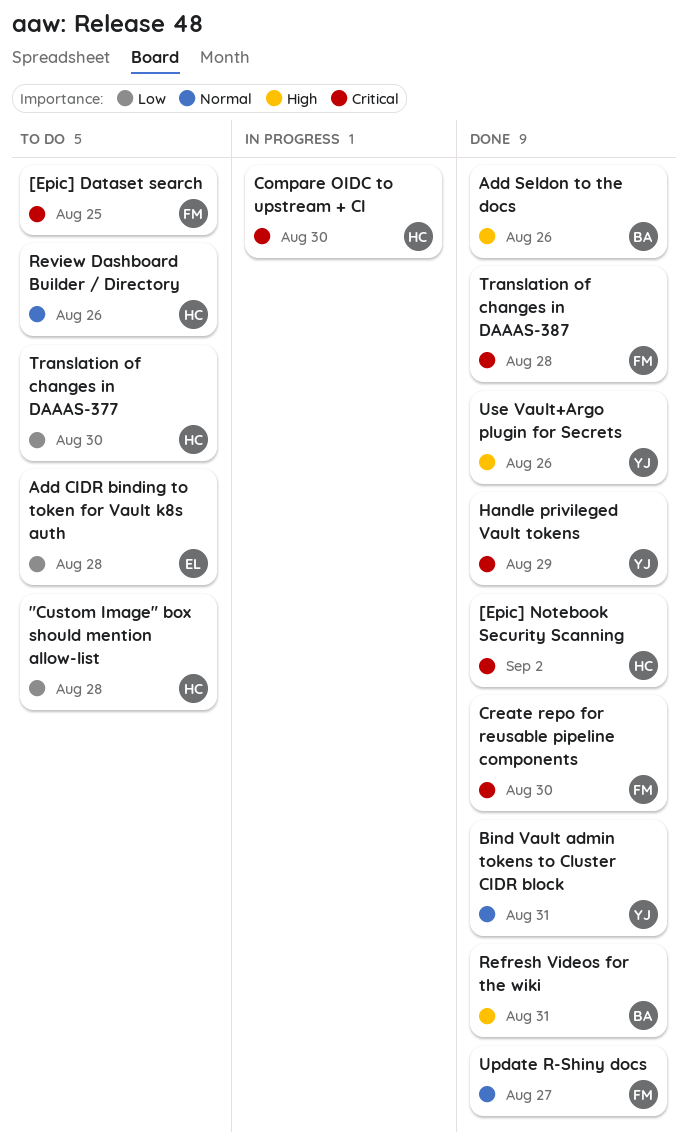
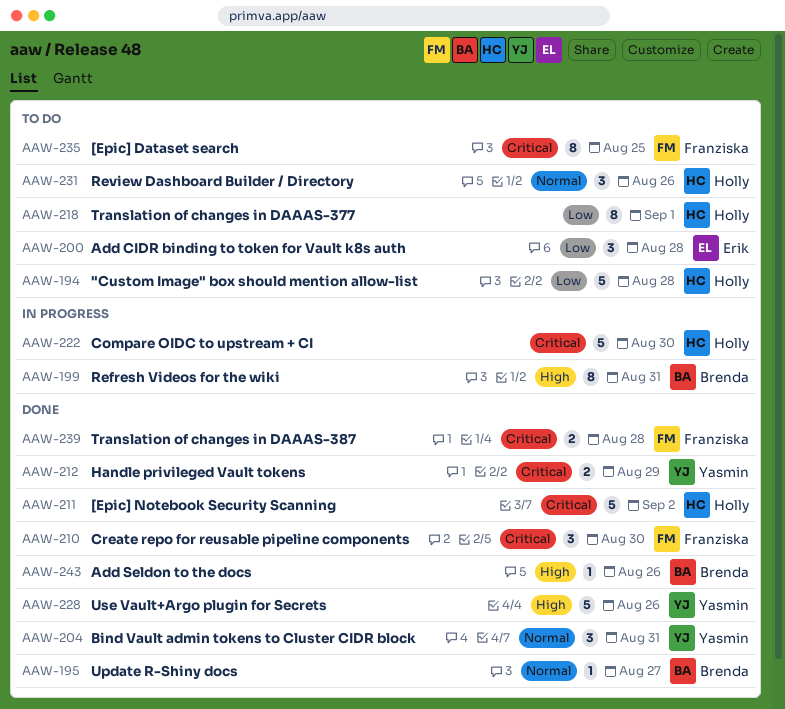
Refresh Videos for the wiki, status: Done -> In progress
Translation of changes in DAAAS-377, due: Aug 30 -> Sep 1
Update R-Shiny docs, owner: Franziska -> Brenda

